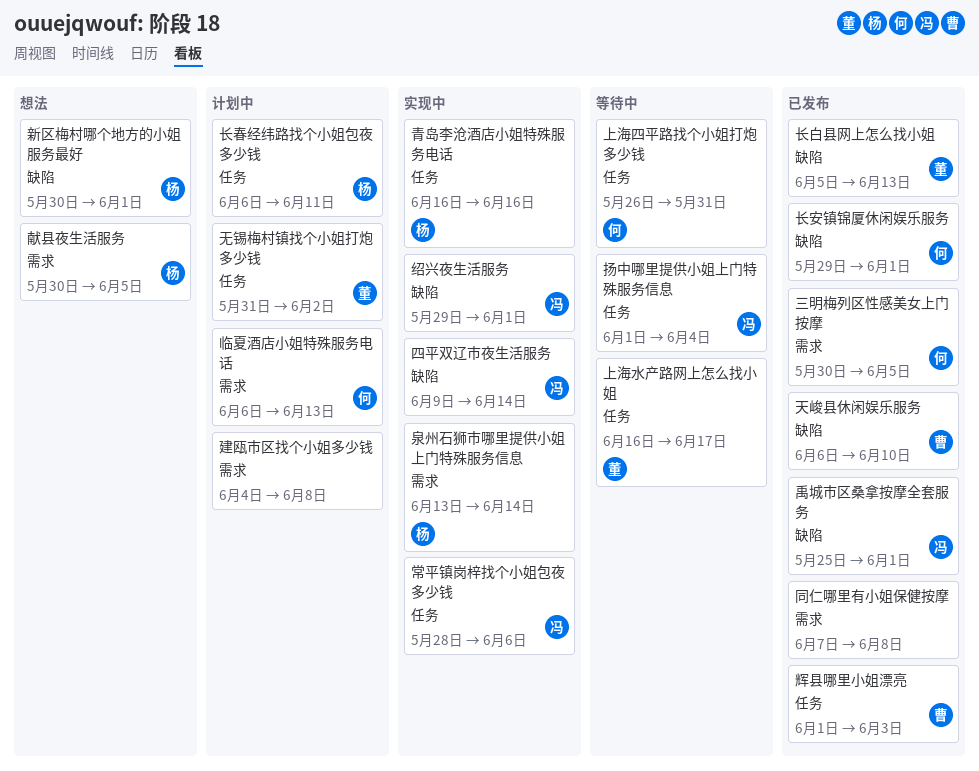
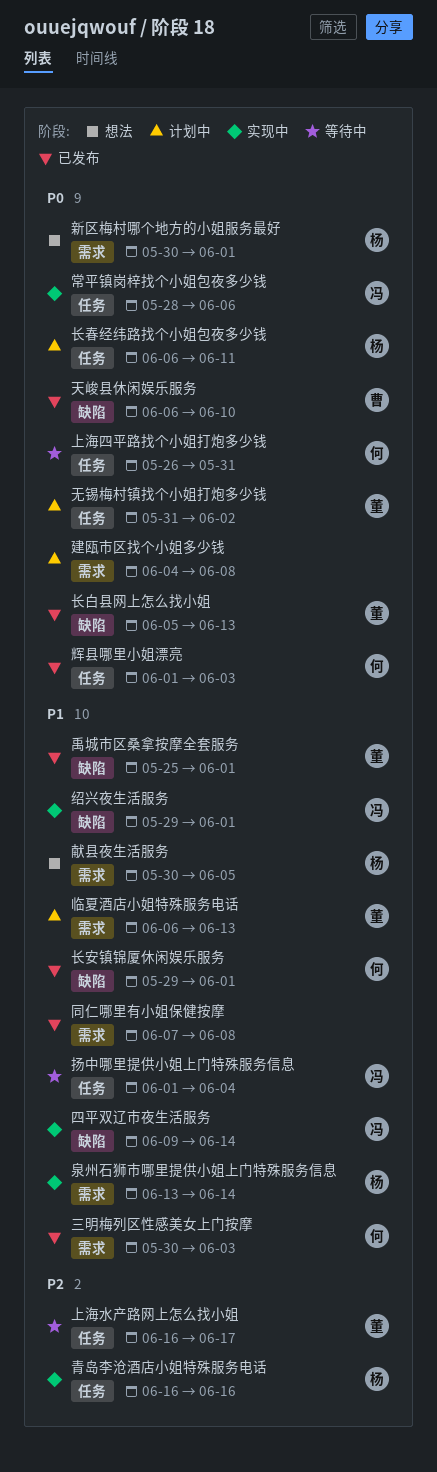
三明梅列区性感美女上门按摩, due: Jun 5 -> Jun 3
临夏酒店小姐特殊服务电话, owner: 何 -> 董
新区梅村哪个地方的小姐服务最好, label: 缺陷 -> 需求
禹城市区桑拿按摩全套服务, owner: 冯 -> 董
辉县哪里小姐漂亮, owner: 曹 -> 何

